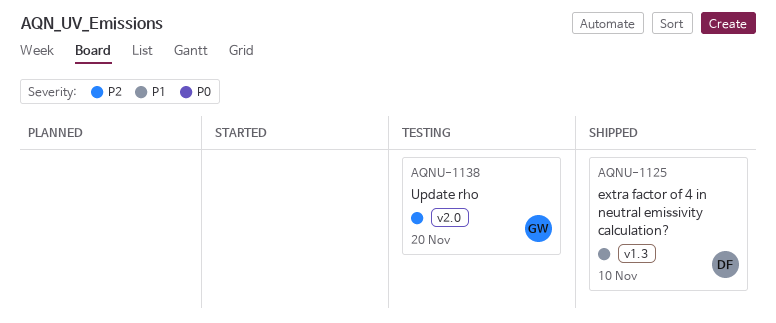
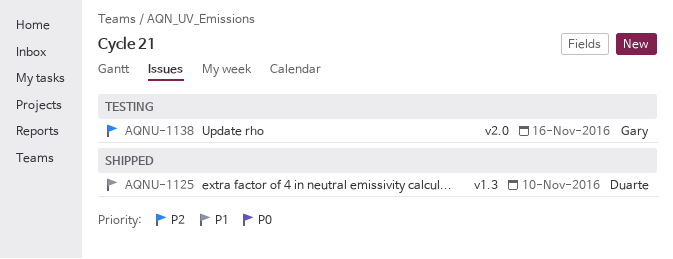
AQNU-1138, due: Nov 20 -> Nov 16

